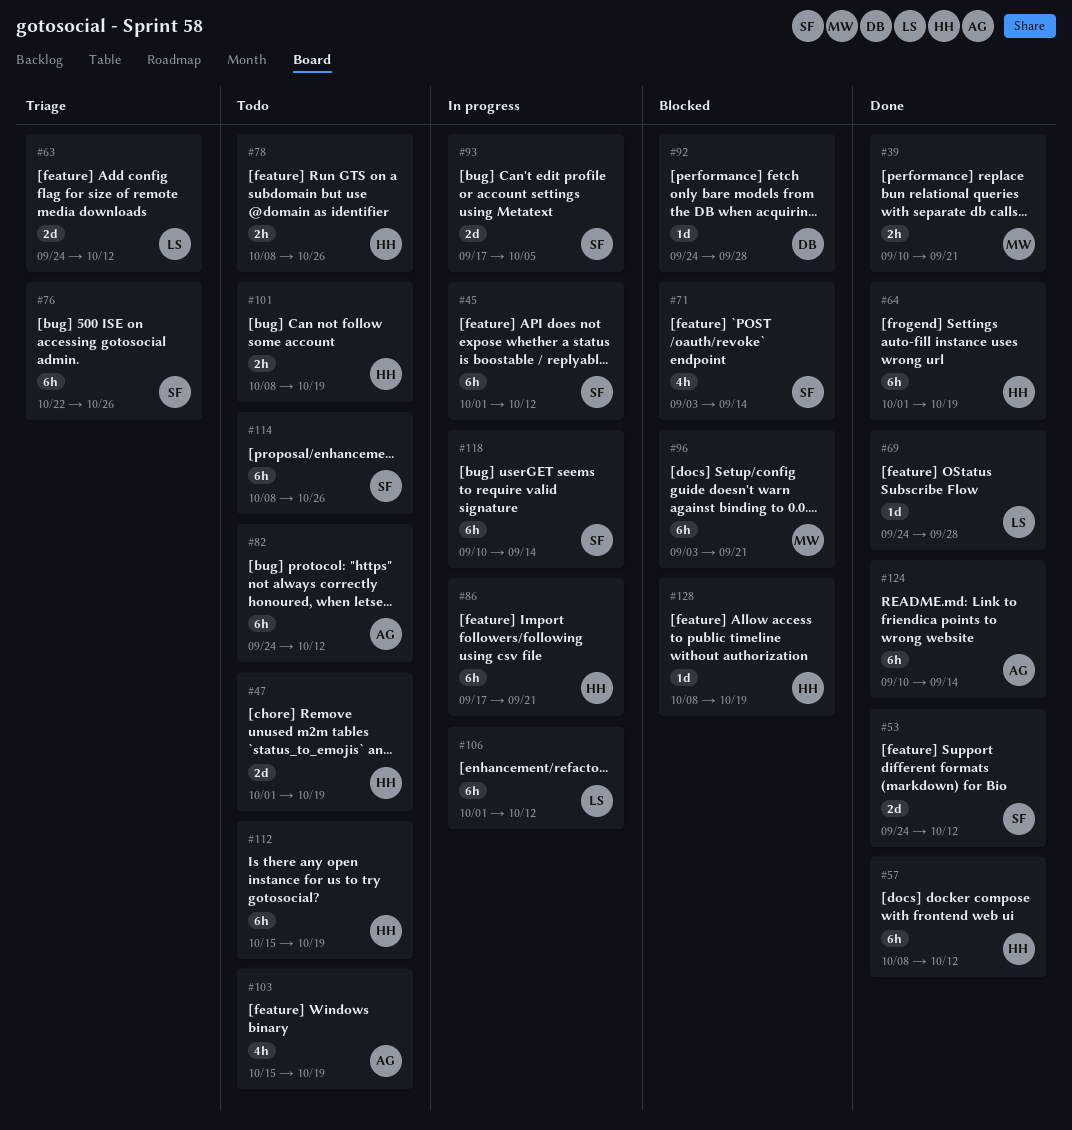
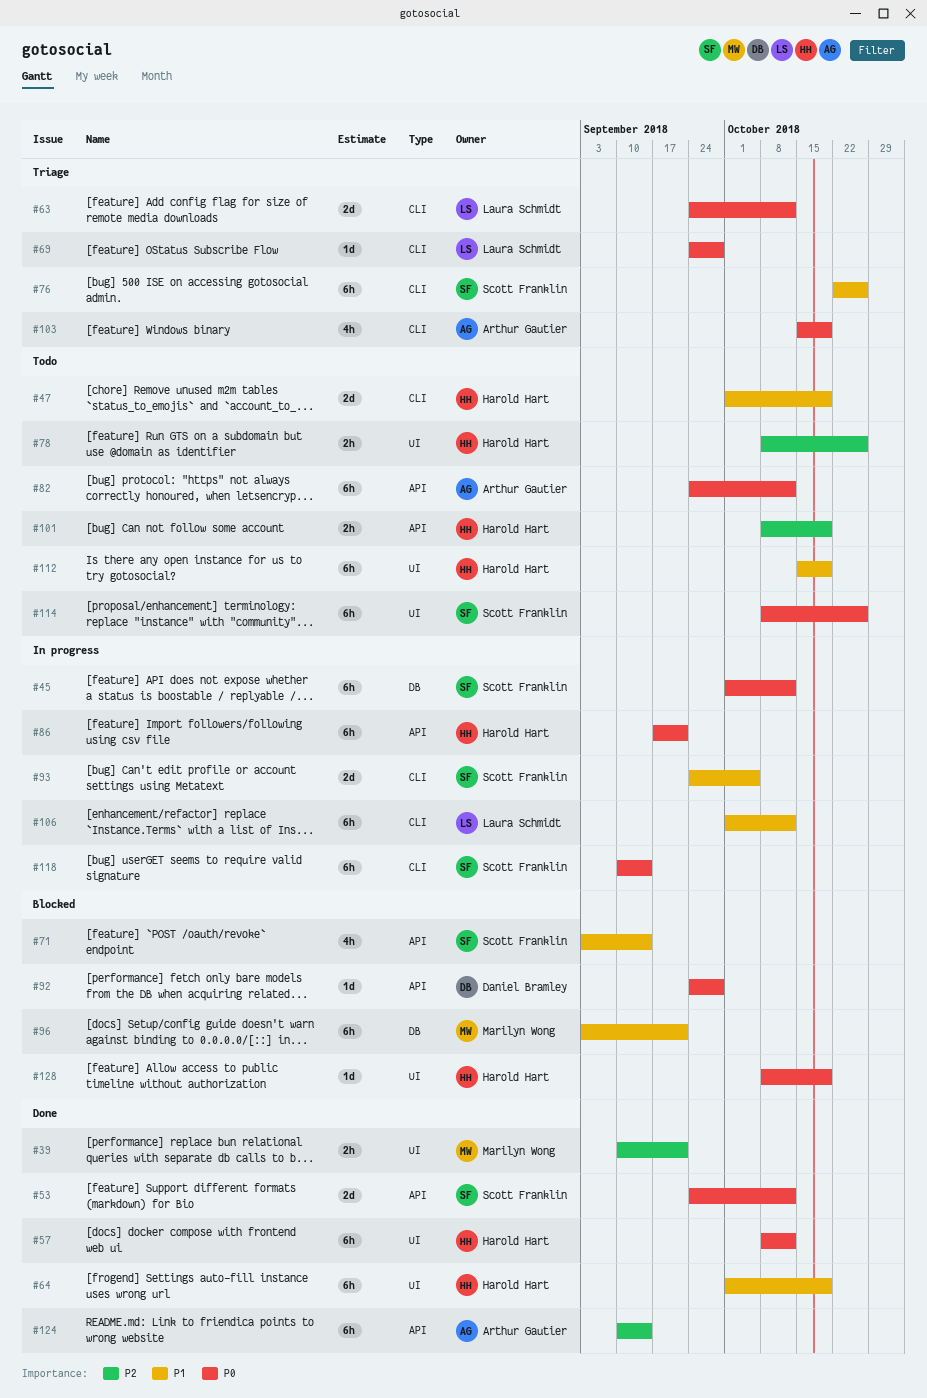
#69, status: Done -> Triage
#93, start: Sep 17 -> Sep 24
#103, status: Todo -> Triage

